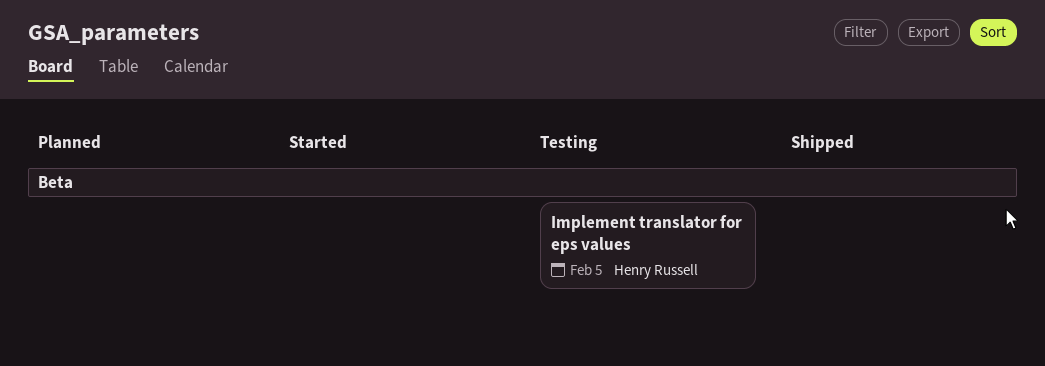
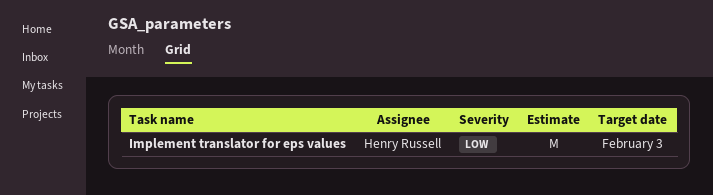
Implement translator for eps values, due: Feb 5 -> Feb 3

